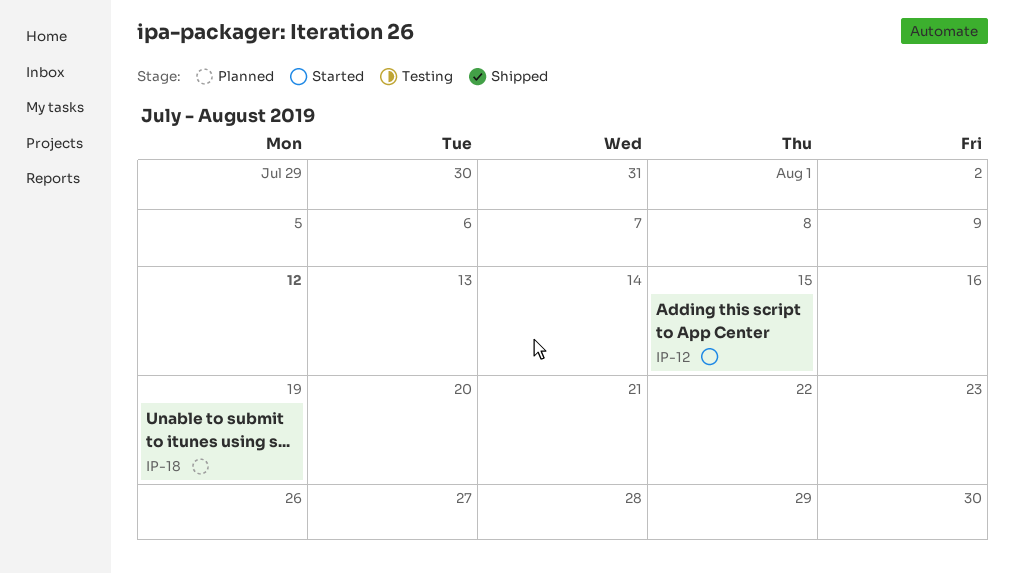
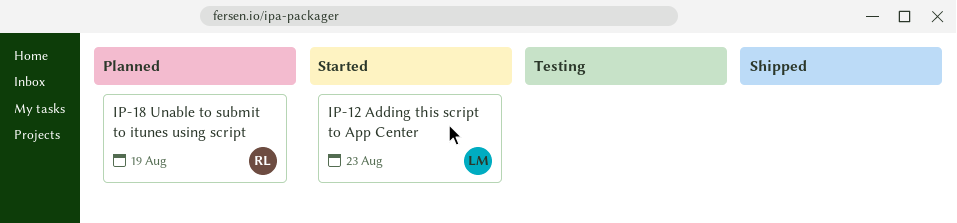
IP-12, due: Aug 15 -> Aug 23

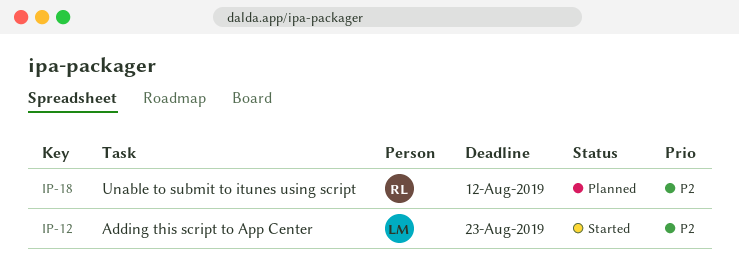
IP-18, due: Aug 19 -> Aug 12

